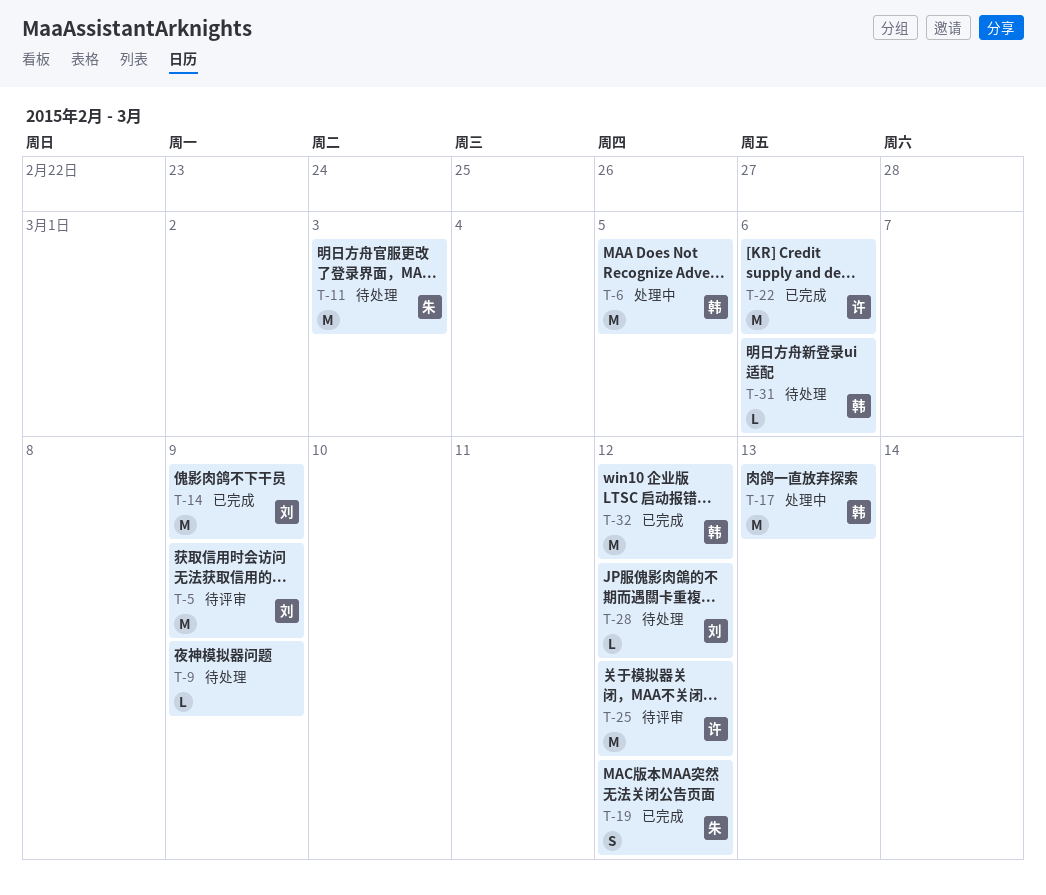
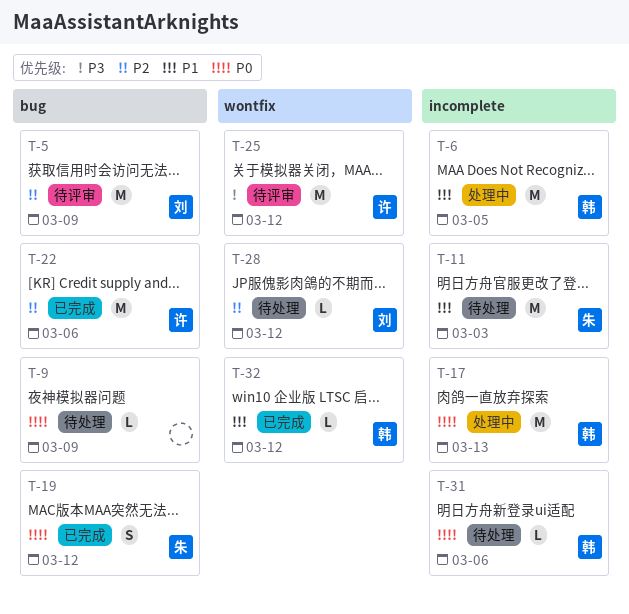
T-14: present -> none
T-32, estimate: M -> L

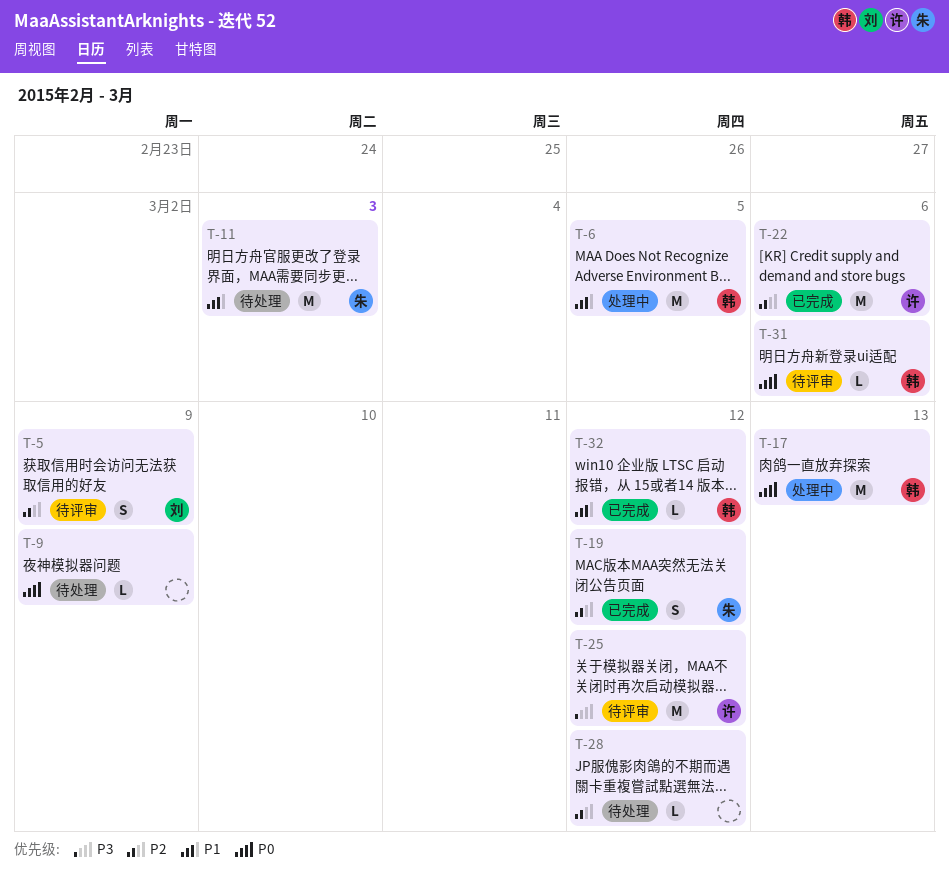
T-5, estimate: M -> S
T-19, priority: P0 -> P2
T-28, owner: 刘 -> none
T-31, status: 待处理 -> 待评审

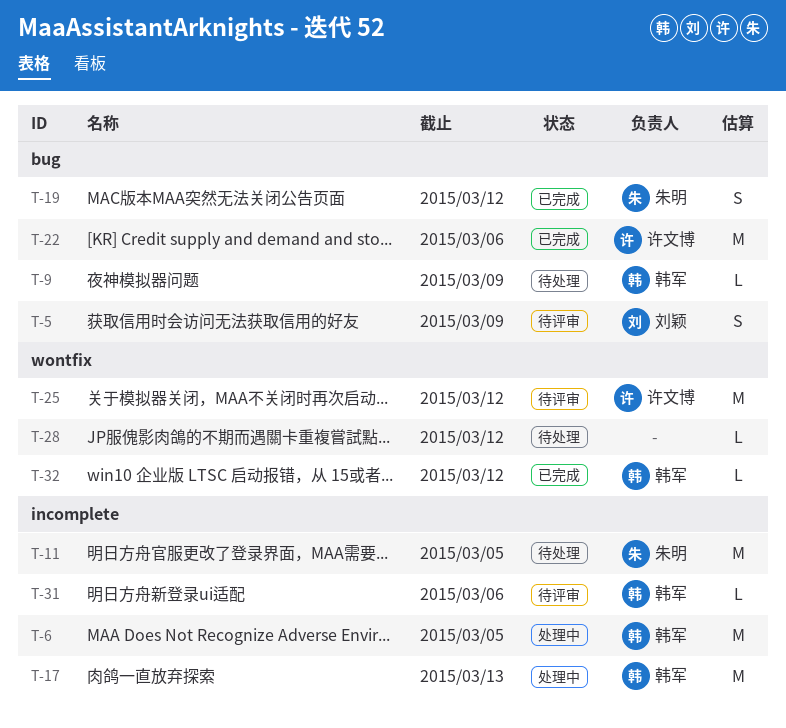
T-9, owner: none -> 韩军
T-11, due: Mar 3 -> Mar 5

